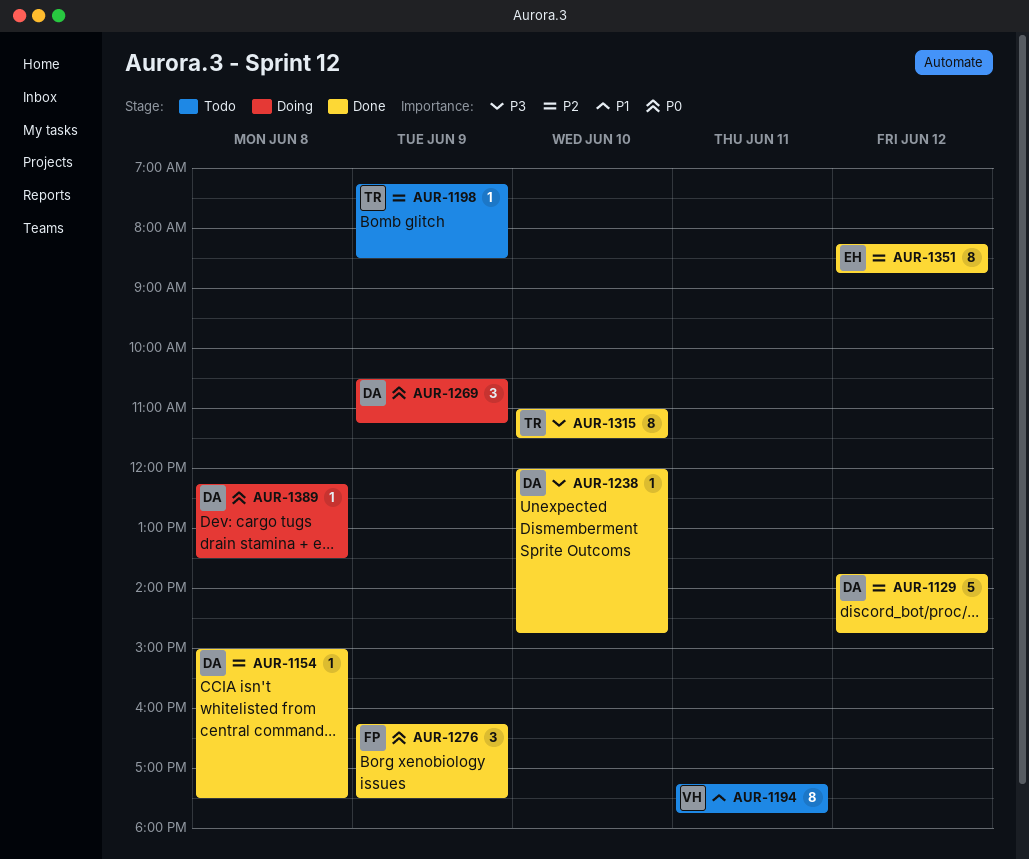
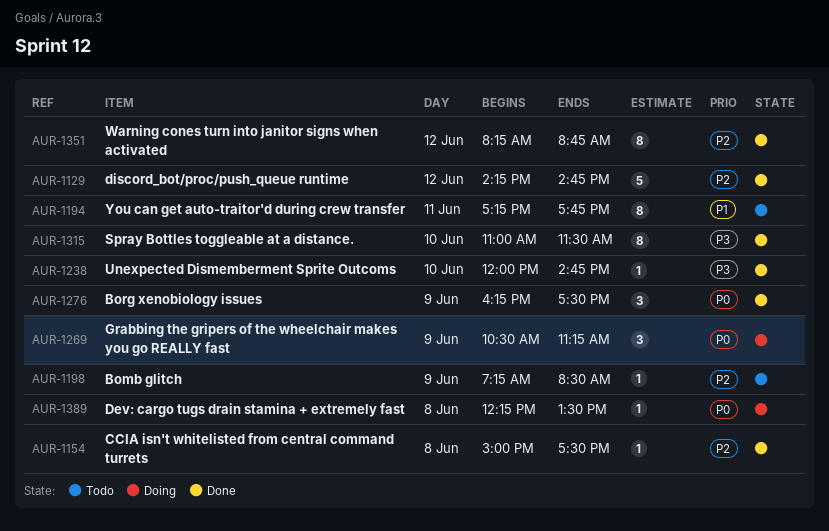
AUR-1129, begins: 13:45 -> 14:15

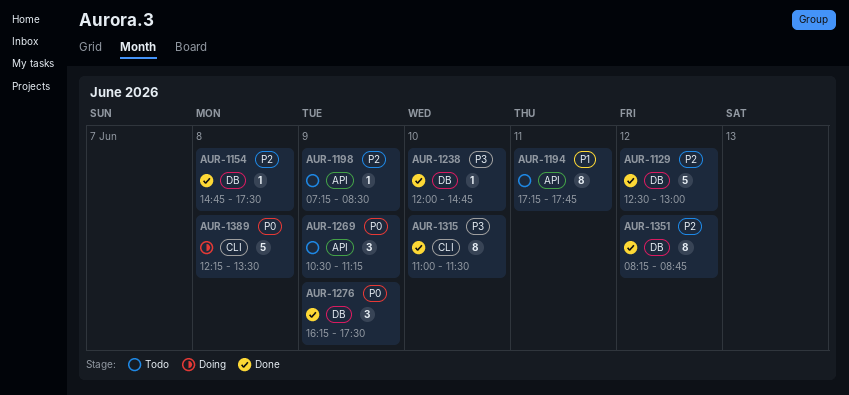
AUR-1129, begins: 14:15 -> 12:30
AUR-1129, ends: 14:45 -> 13:00
AUR-1154, begins: 15:00 -> 14:45
AUR-1269, status: Doing -> Todo
AUR-1389, estimate: 1 -> 5

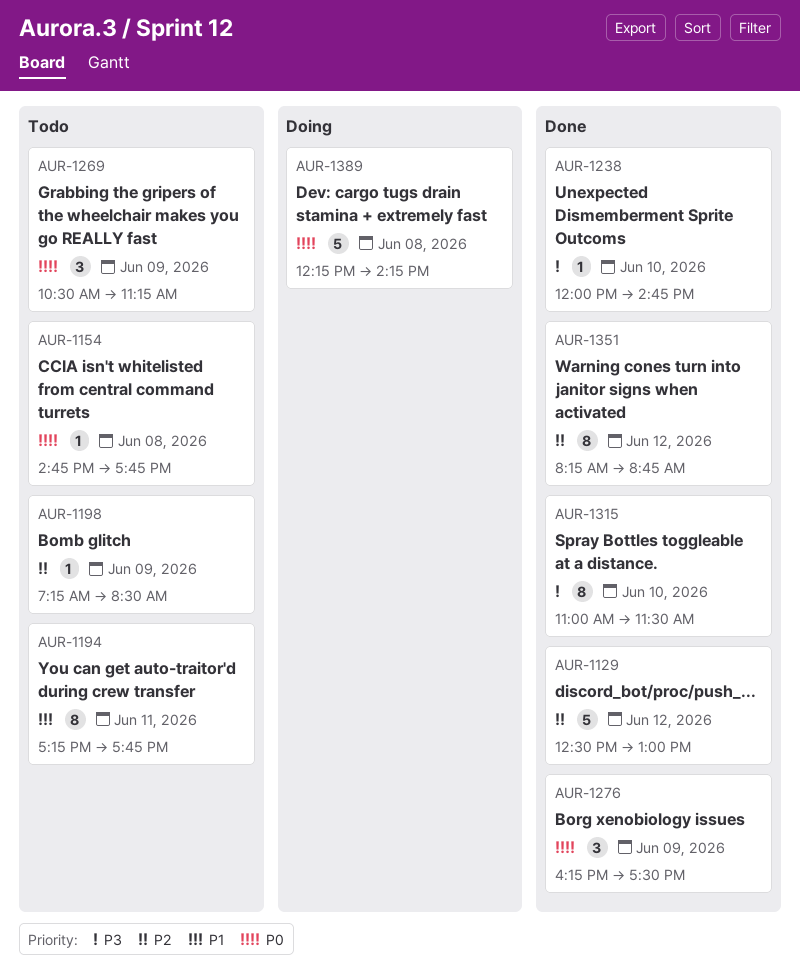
AUR-1154, status: Done -> Todo
AUR-1154, priority: P2 -> P0
AUR-1154, ends: 17:30 -> 17:45
AUR-1389, ends: 13:30 -> 14:15

